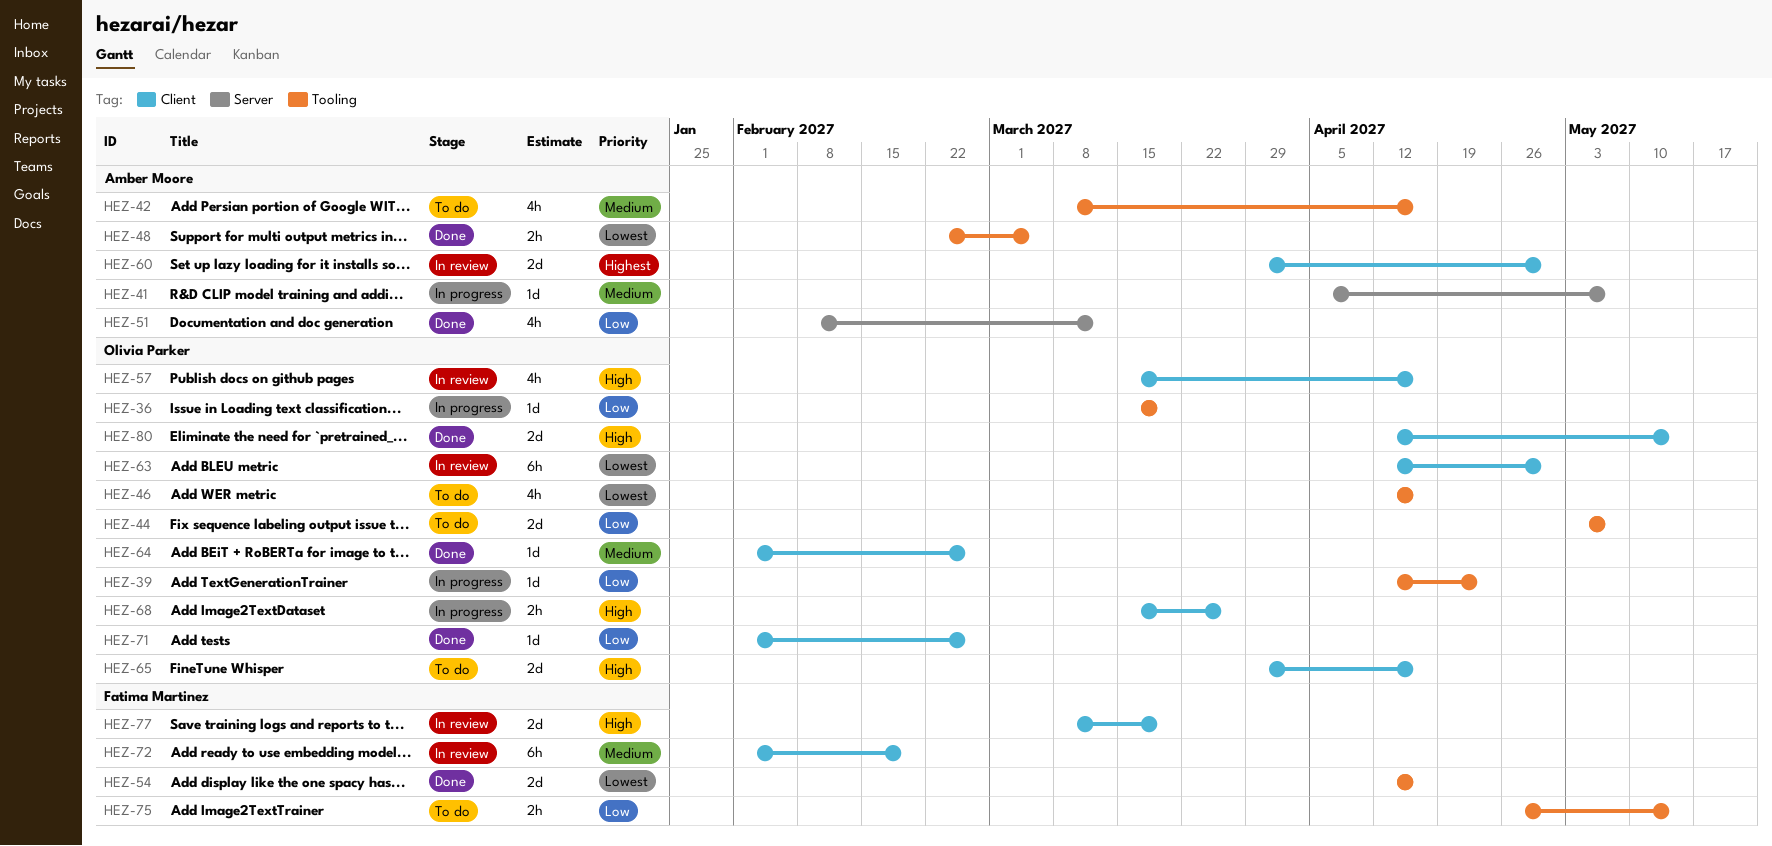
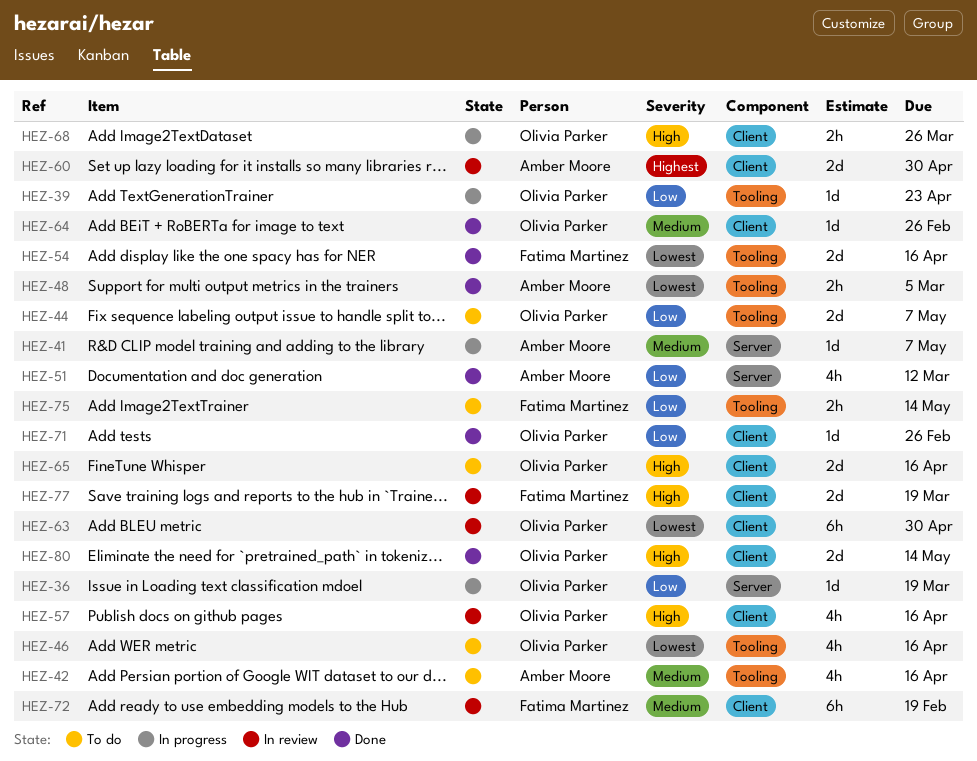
HEZ-36, label: Tooling -> Server

